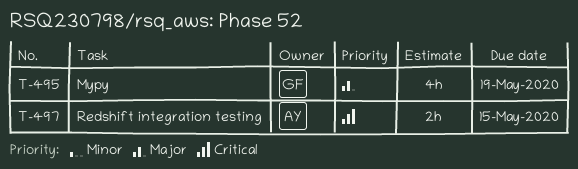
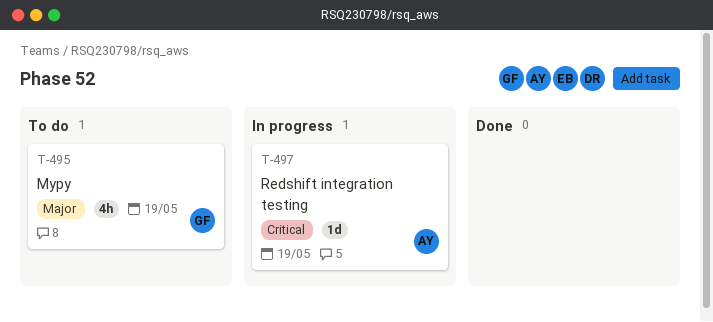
T-497, estimate: 2h -> 1d
T-497, due: May 15 -> May 19

